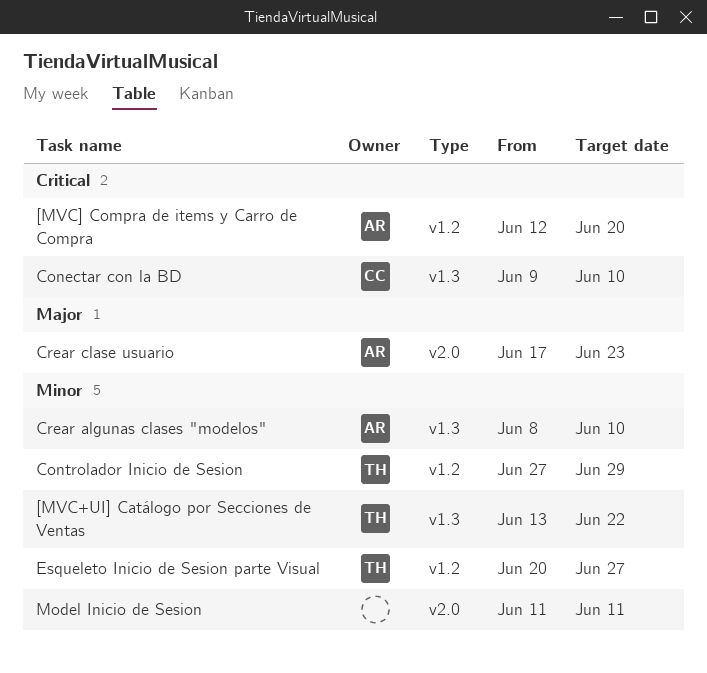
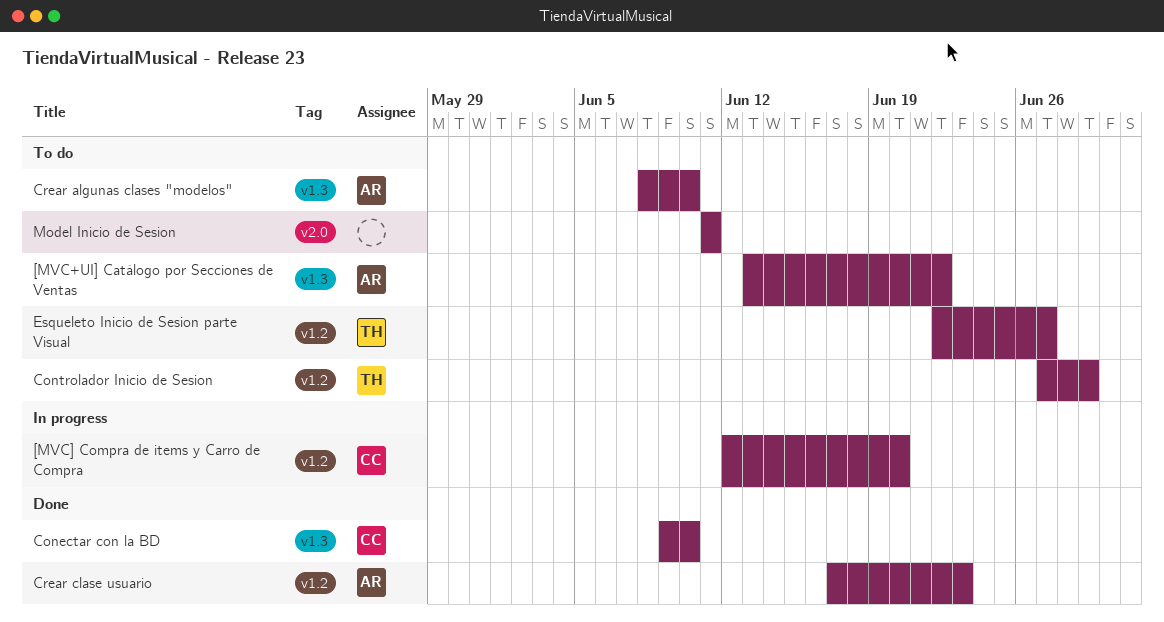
[MVC+UI] Catálogo por Secciones de Ventas, owner: TH -> AR
[MVC] Compra de items y Carro de Compra, owner: AR -> CC
Crear clase usuario, label: v2.0 -> v1.2
Esqueleto Inicio de Sesion parte Visual, start: Jun 20 -> Jun 22

